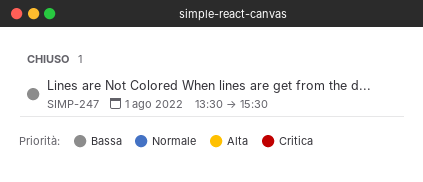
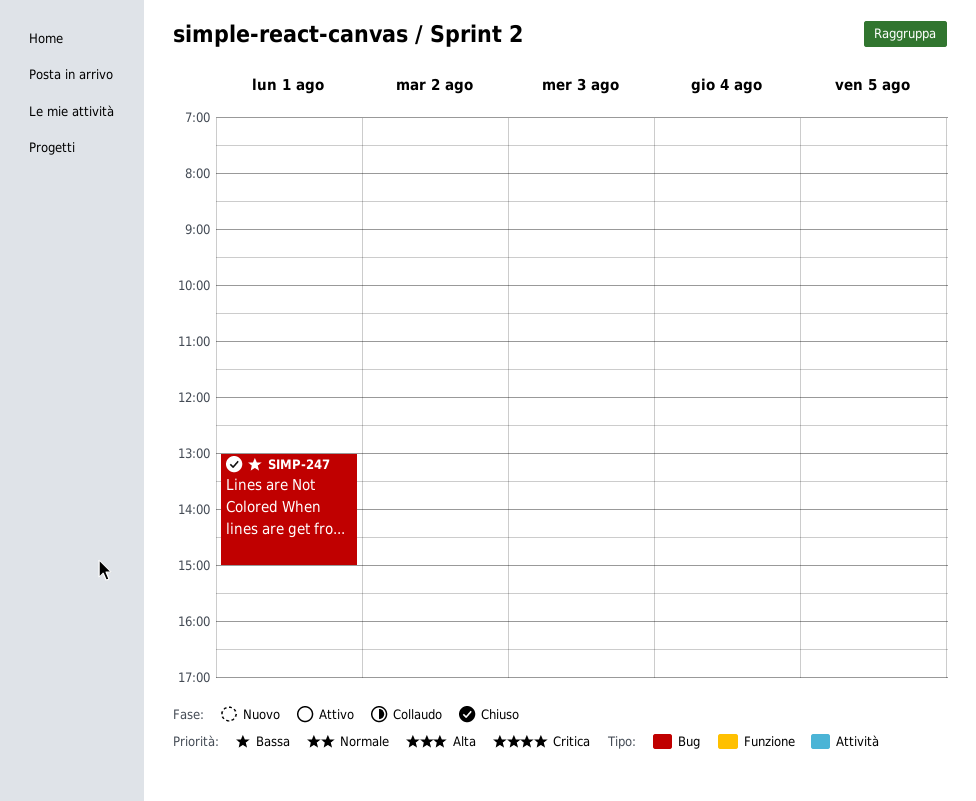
SIMP-247, begins: 13:30 -> 13:00
SIMP-247, ends: 15:30 -> 15:00

